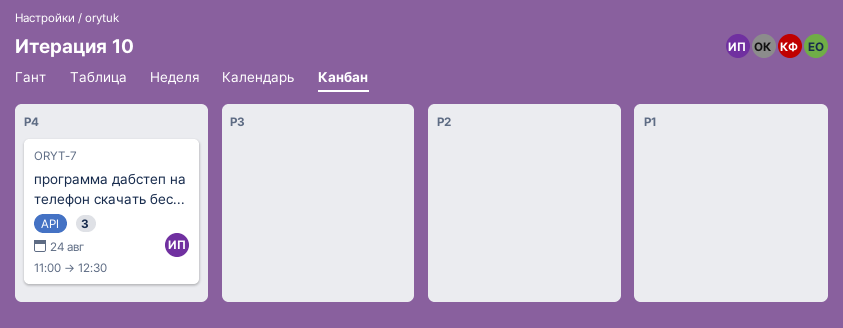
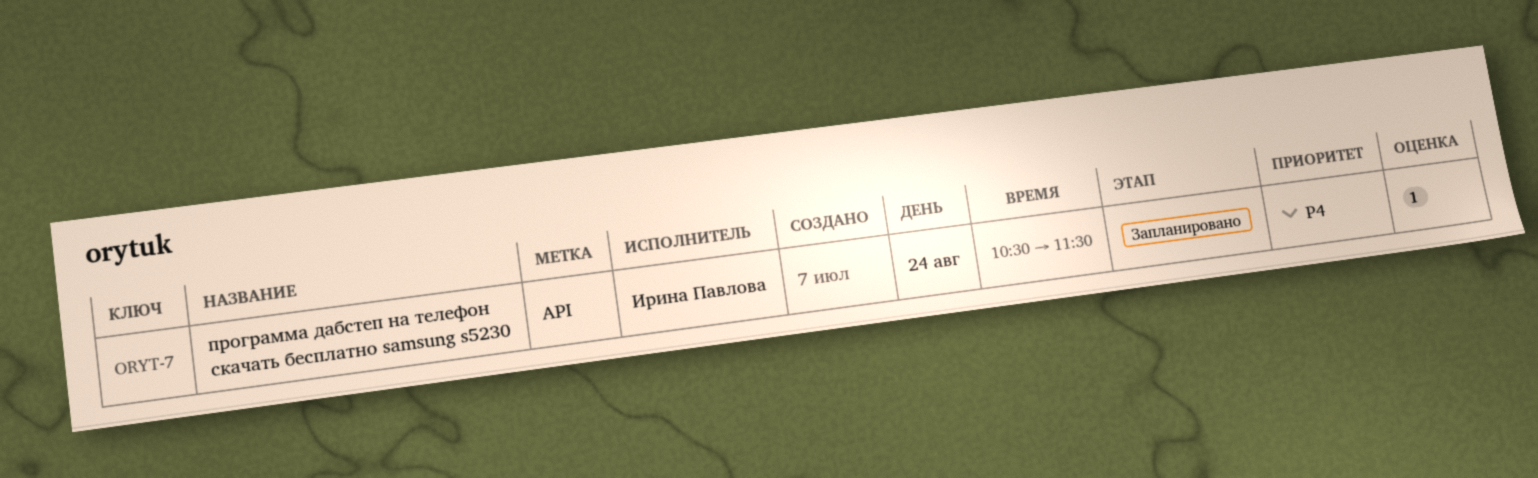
ORYT-7, estimate: 3 -> 1
ORYT-7, begins: 11:00 -> 10:30
ORYT-7, ends: 12:30 -> 11:30

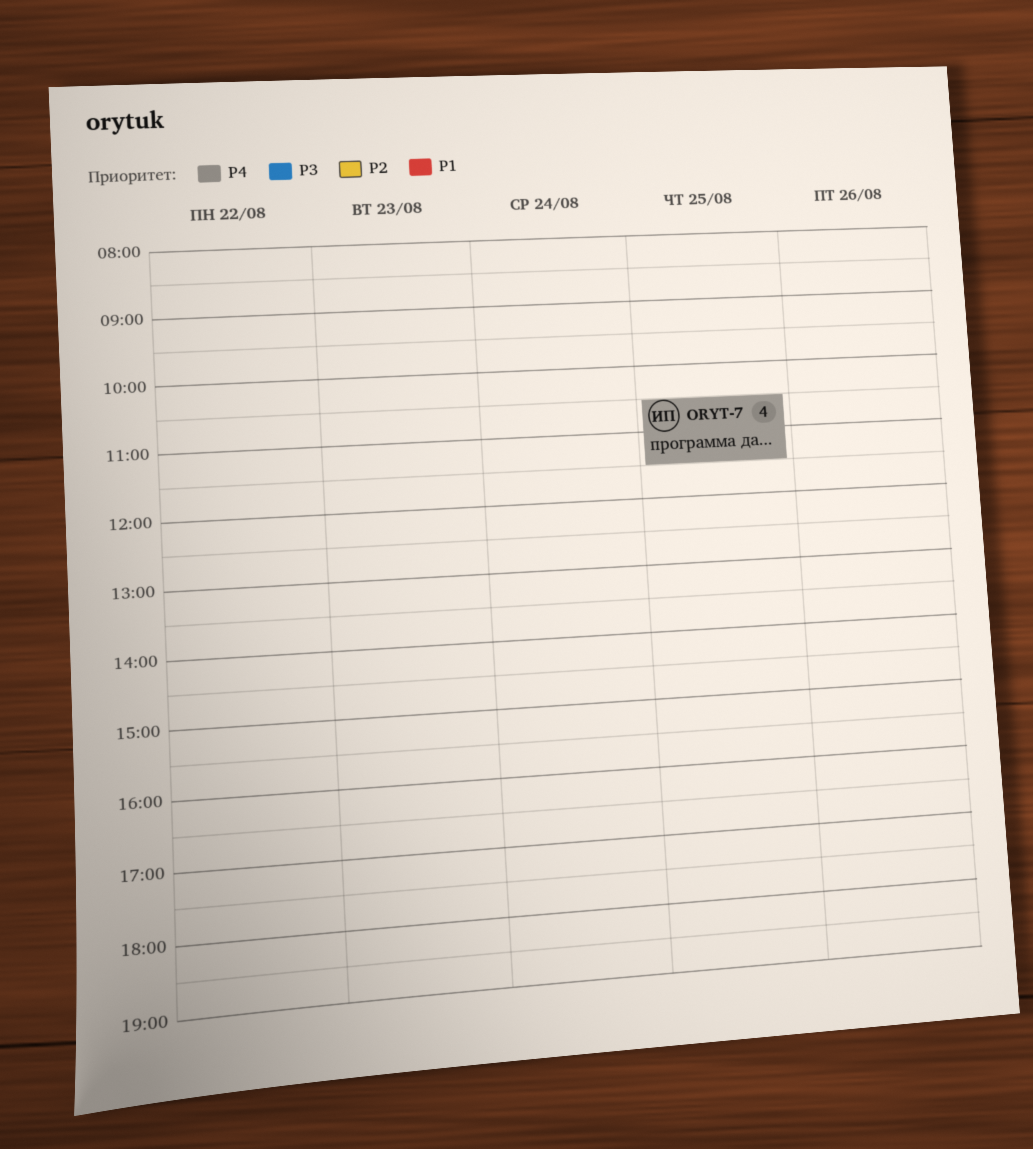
ORYT-7, estimate: 1 -> 4
ORYT-7, day: Aug 24 -> Aug 25

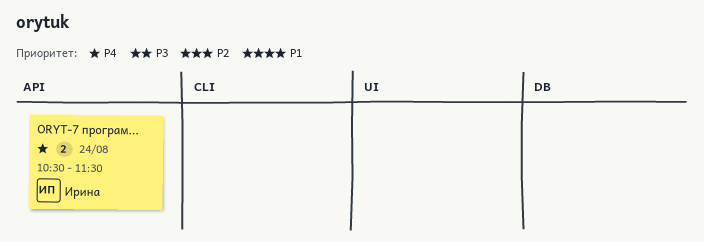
ORYT-7, estimate: 4 -> 2
ORYT-7, day: Aug 25 -> Aug 24

